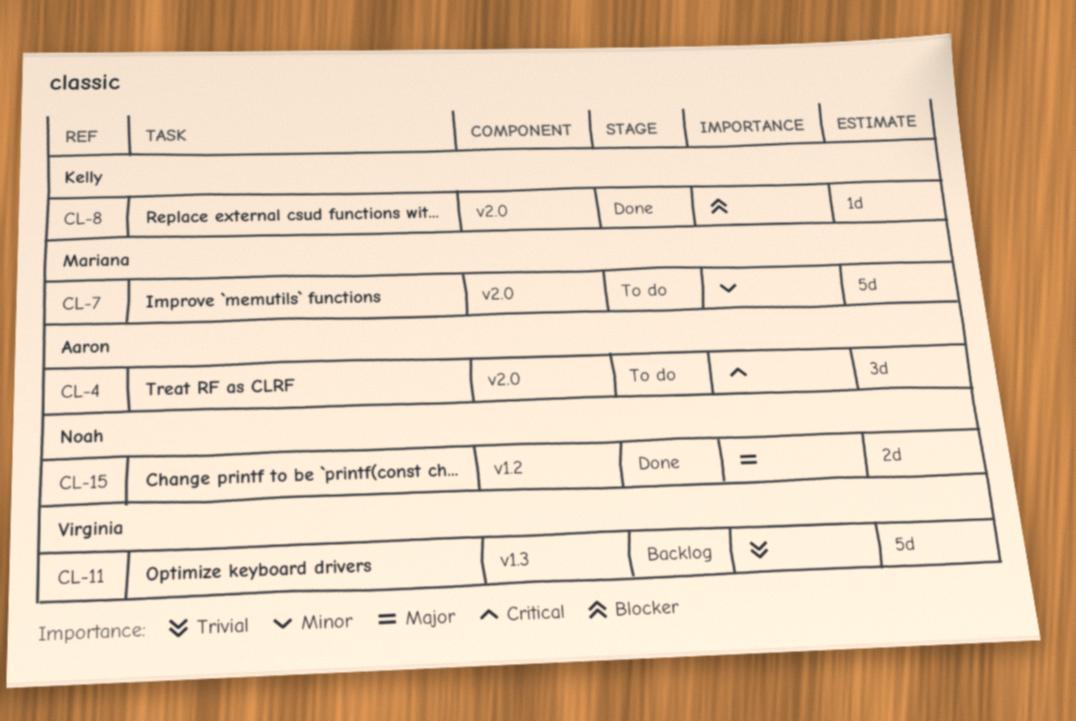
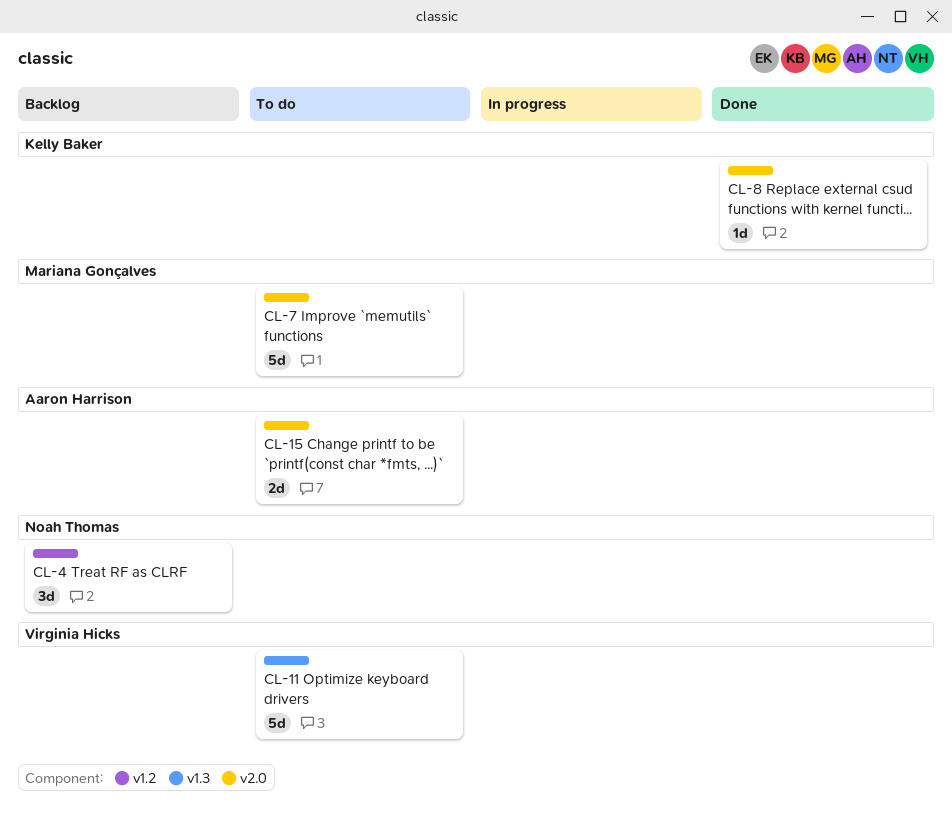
CL-4, status: To do -> Backlog
CL-4, owner: Aaron Harrison -> Noah Thomas
CL-4, label: v2.0 -> v1.2
CL-11, status: Backlog -> To do
CL-15, status: Done -> To do
CL-15, owner: Noah Thomas -> Aaron Harrison
CL-15, label: v1.2 -> v2.0

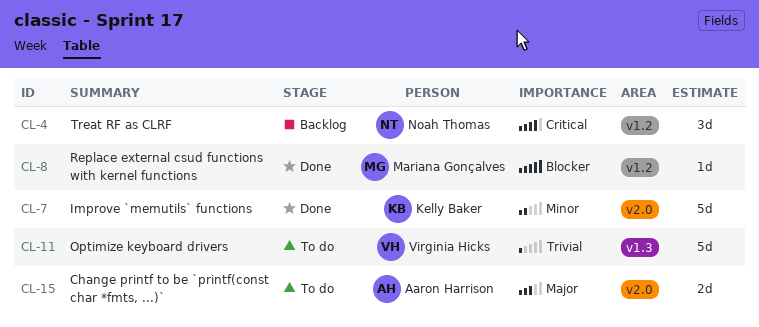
CL-7, status: To do -> Done
CL-7, owner: Mariana Gonçalves -> Kelly Baker
CL-8, owner: Kelly Baker -> Mariana Gonçalves
CL-8, label: v2.0 -> v1.2

